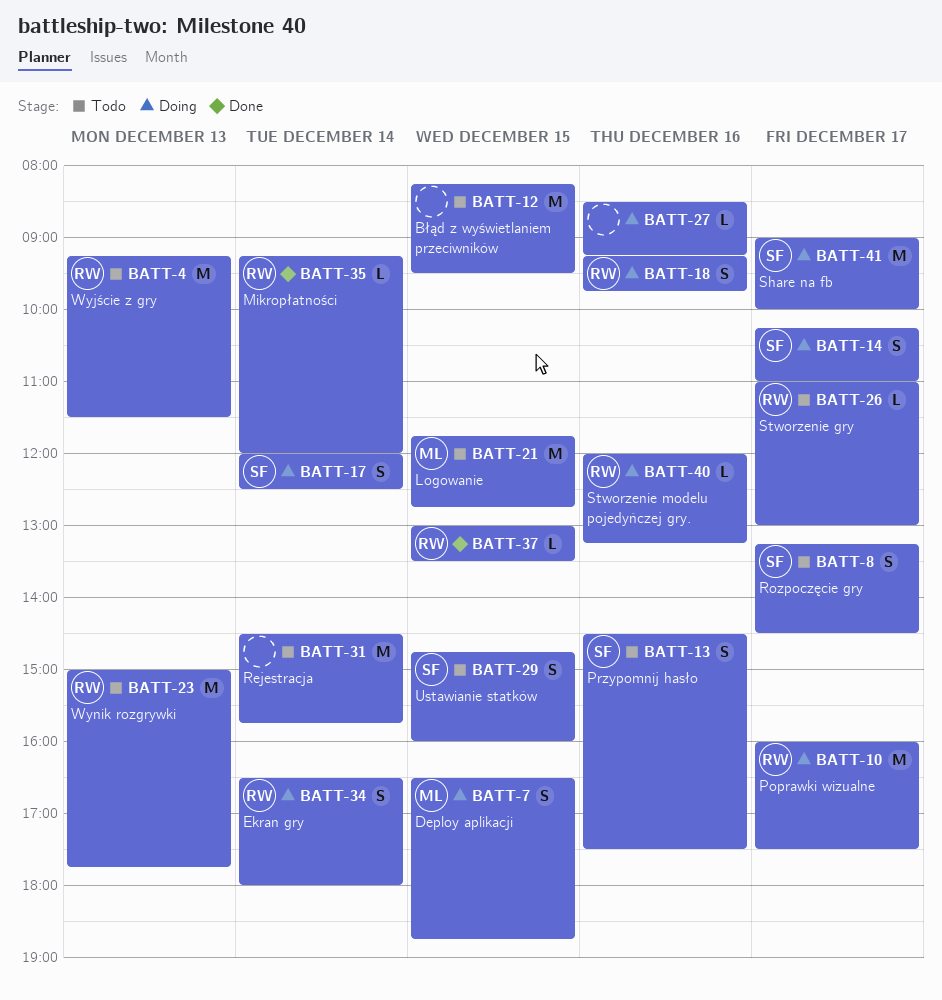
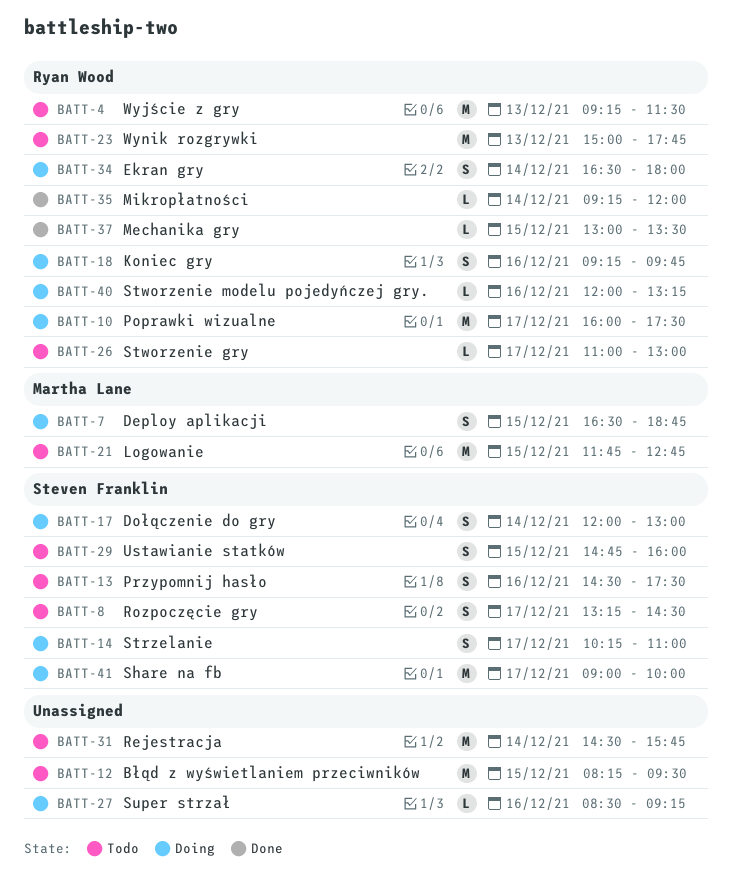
BATT-17, ends: 12:30 -> 13:00

